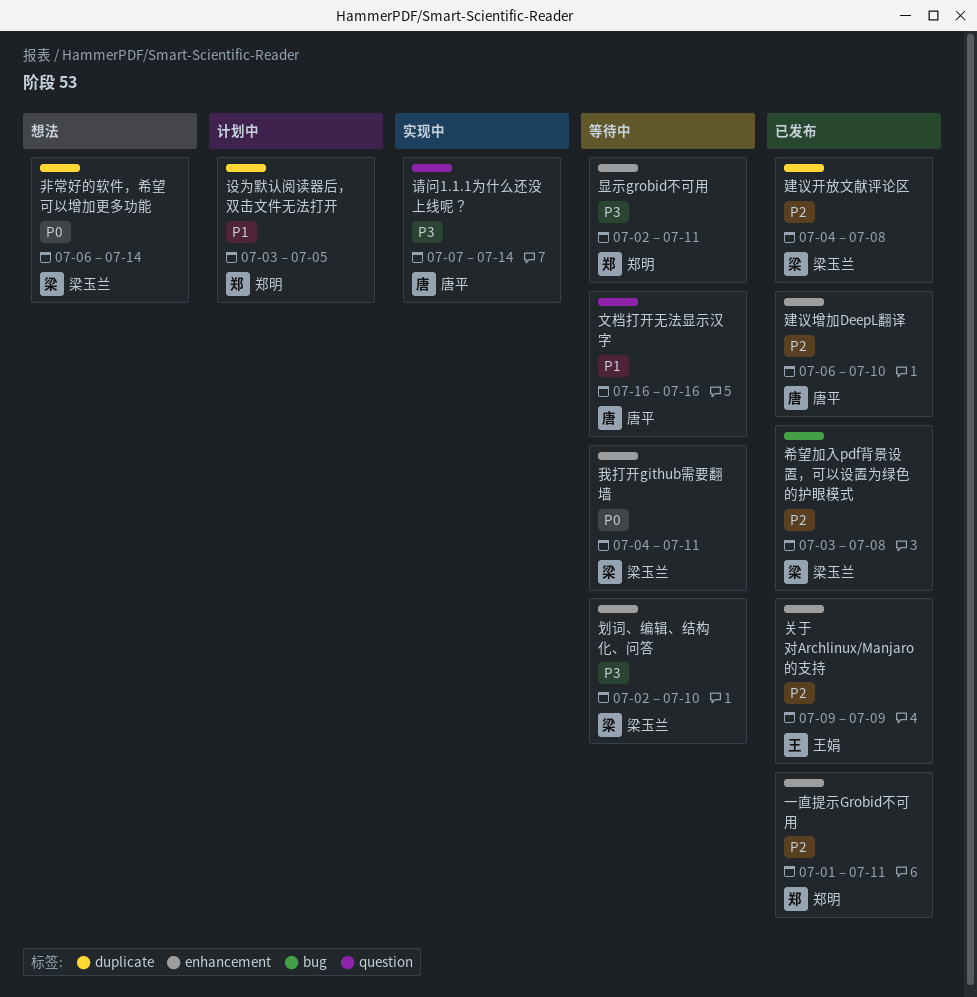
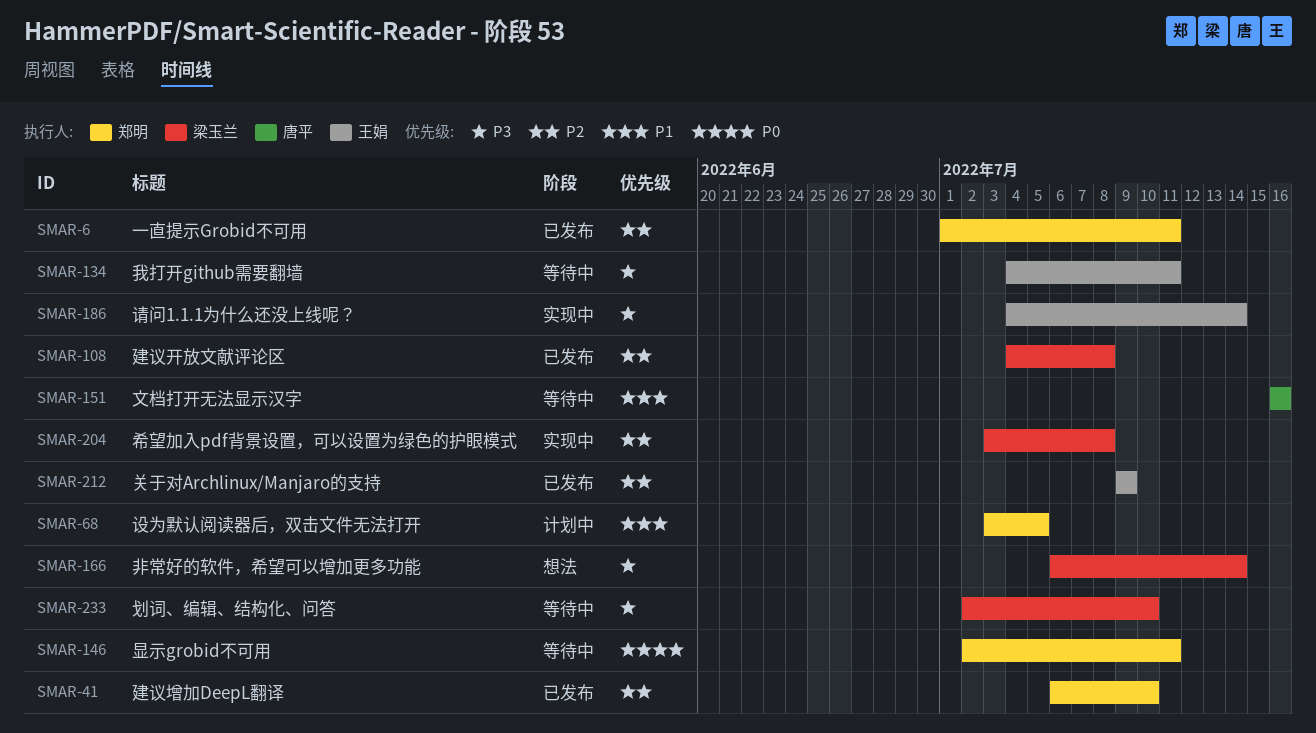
希望加入pdf背景设置，可以设置为绿色的护眼模式, status: 已发布 -> 实现中
建议增加DeepL翻译, owner: 唐平 -> 郑明
我打开github需要翻墙, owner: 梁玉兰 -> 王娟
我打开github需要翻墙, priority: P0 -> P3
显示grobid不可用, priority: P3 -> P0
请问1.1.1为什么还没上线呢？, owner: 唐平 -> 王娟
请问1.1.1为什么还没上线呢？, start: Jul 7 -> Jul 4
非常好的软件，希望可以增加更多功能, priority: P0 -> P3

